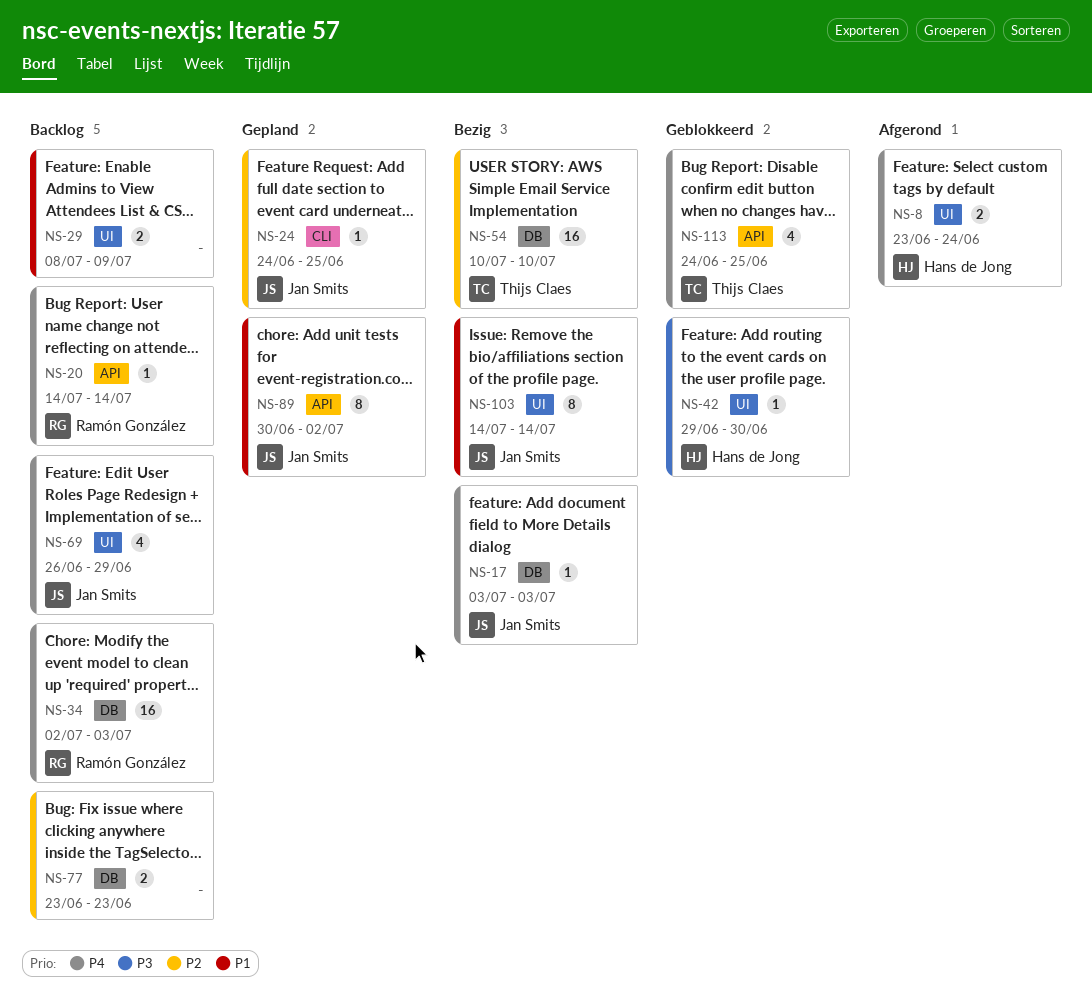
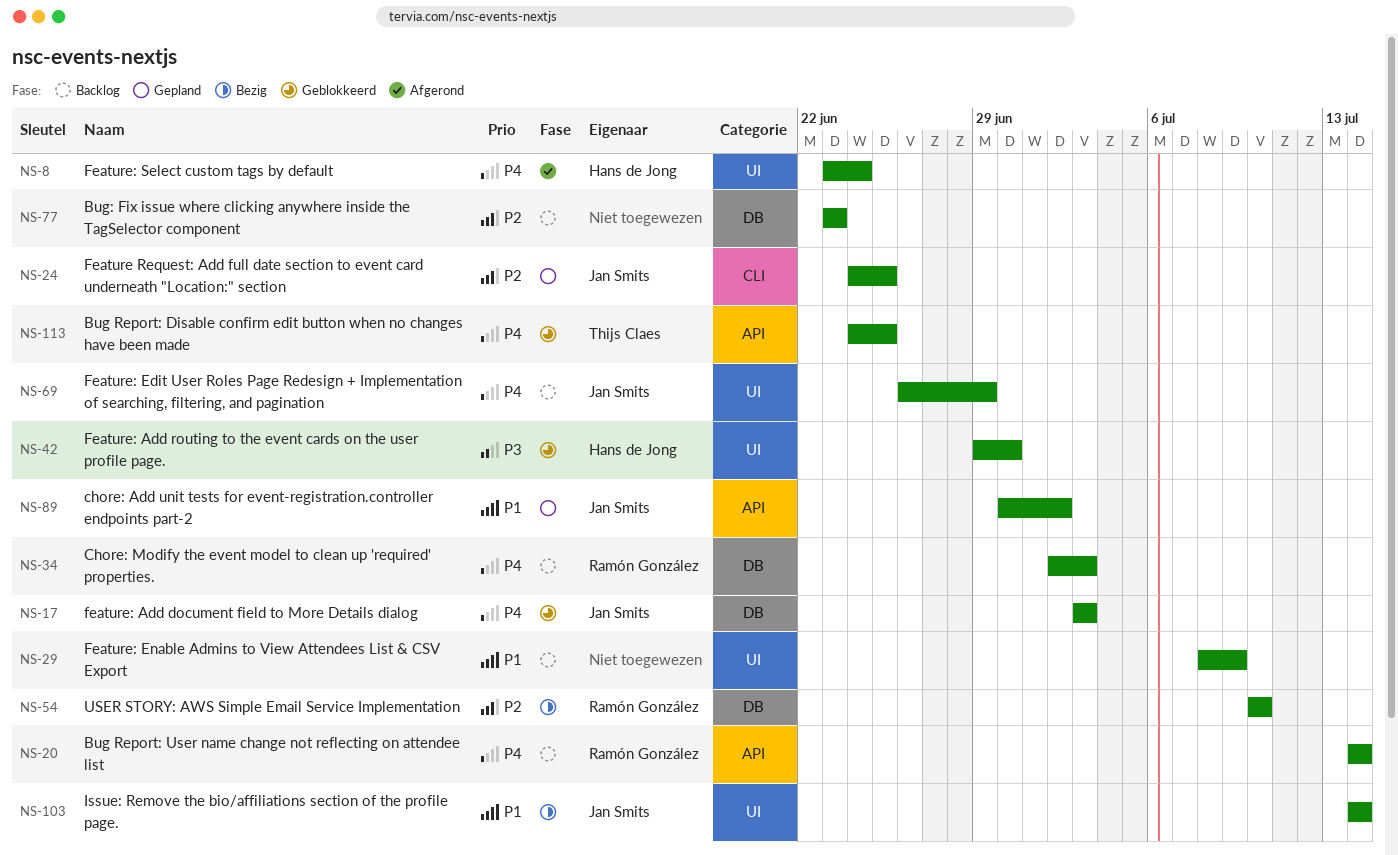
NS-17, status: Bezig -> Geblokkeerd
NS-54, owner: Thijs Claes -> Ramón González

